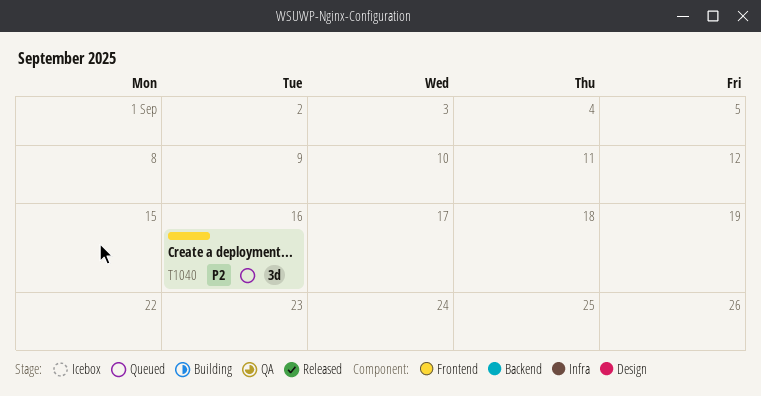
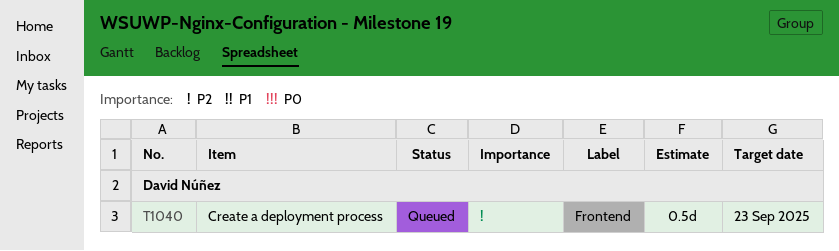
T1040, estimate: 3d -> 0.5d
T1040, due: Sep 16 -> Sep 23

